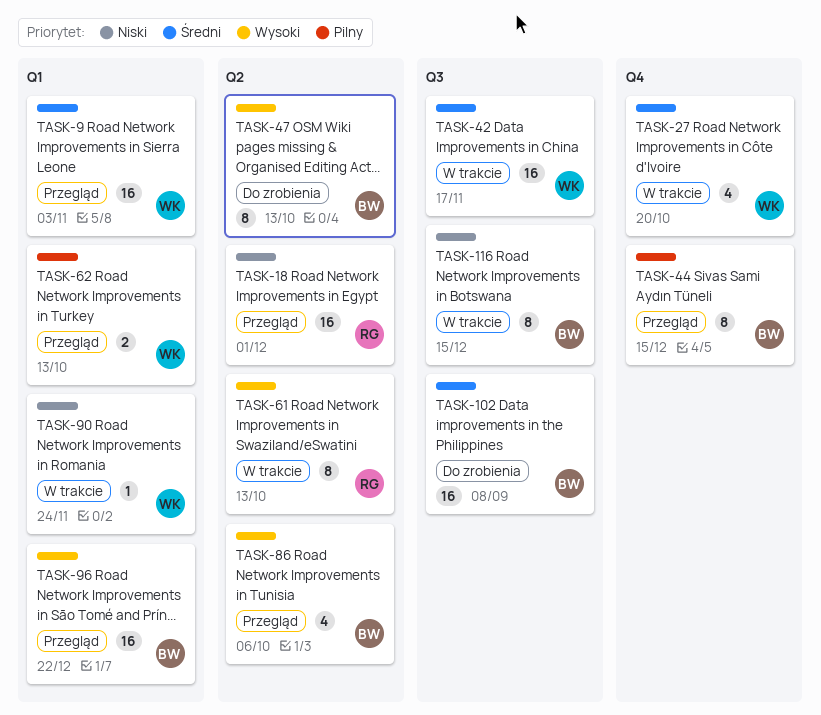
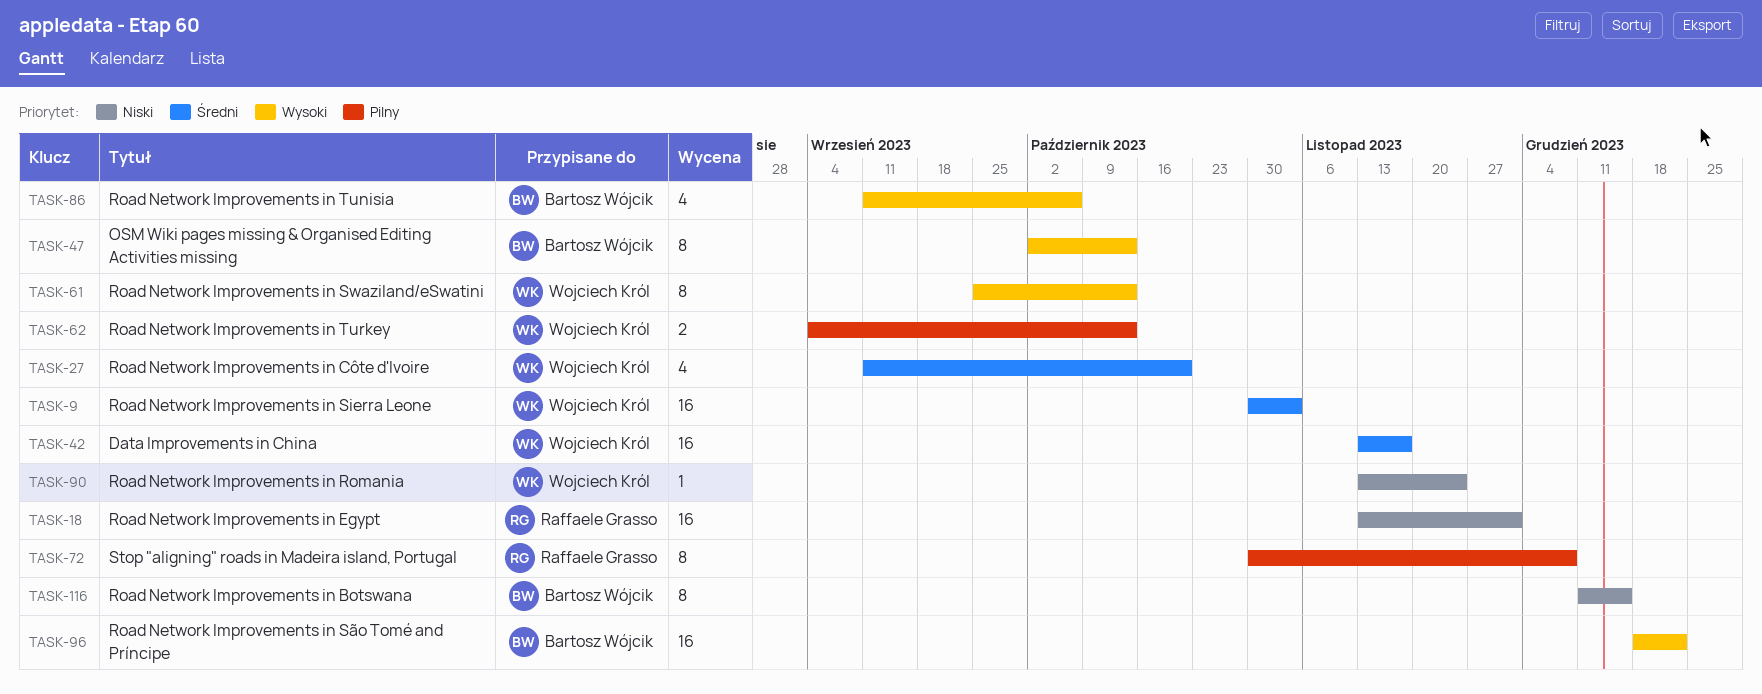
TASK-44: present -> none
TASK-61, owner: Raffaele Grasso -> Wojciech Król
TASK-72: none -> present
TASK-102: present -> none

